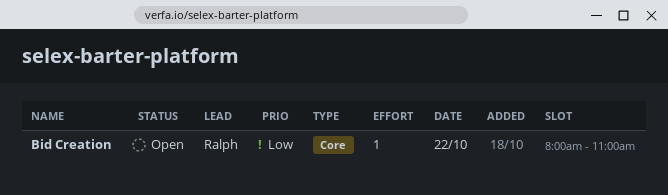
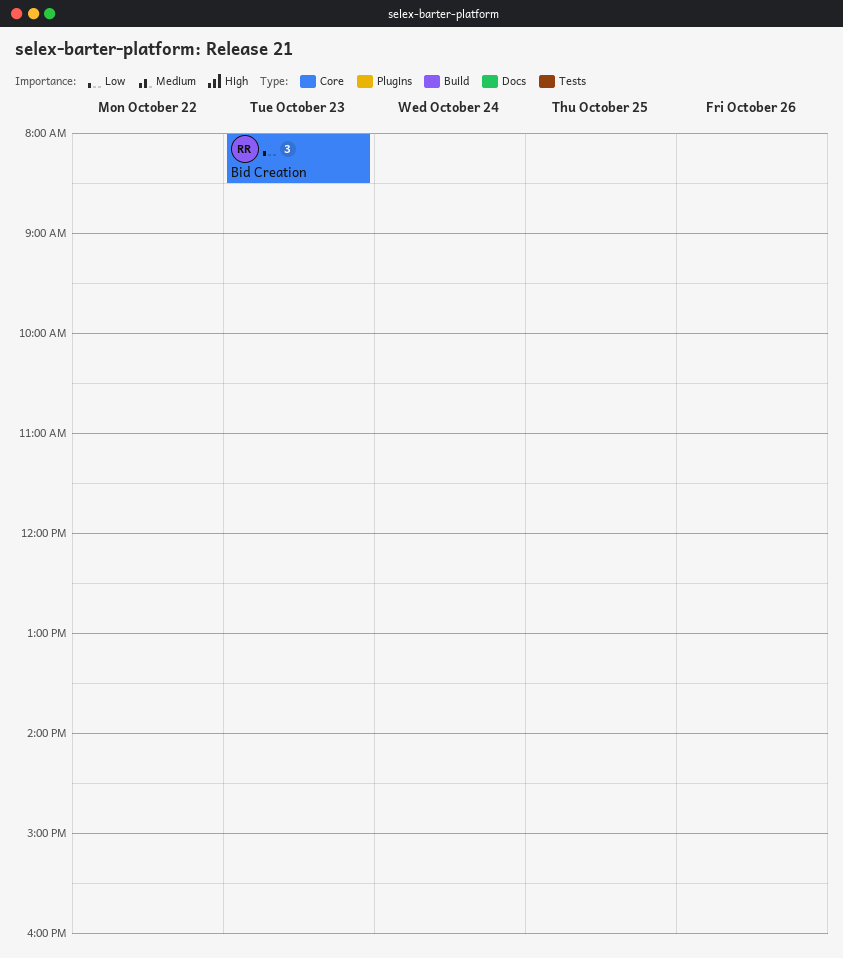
Bid Creation, estimate: 1 -> 3
Bid Creation, day: Oct 22 -> Oct 23
Bid Creation, ends: 11:00 -> 08:30

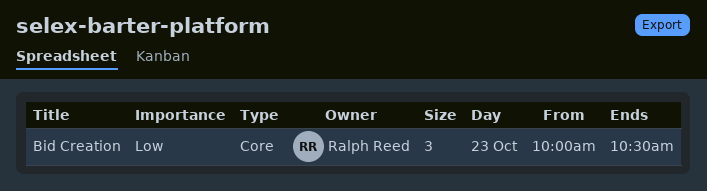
Bid Creation, begins: 08:00 -> 10:00
Bid Creation, ends: 08:30 -> 10:30

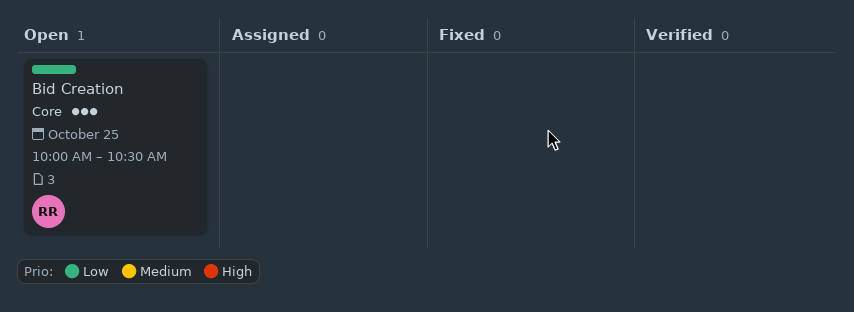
Bid Creation, day: Oct 23 -> Oct 25

